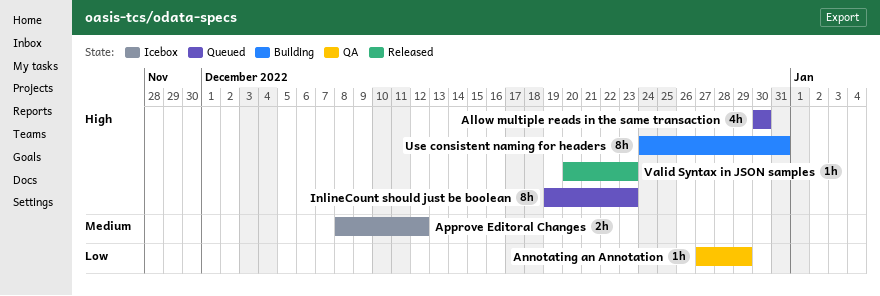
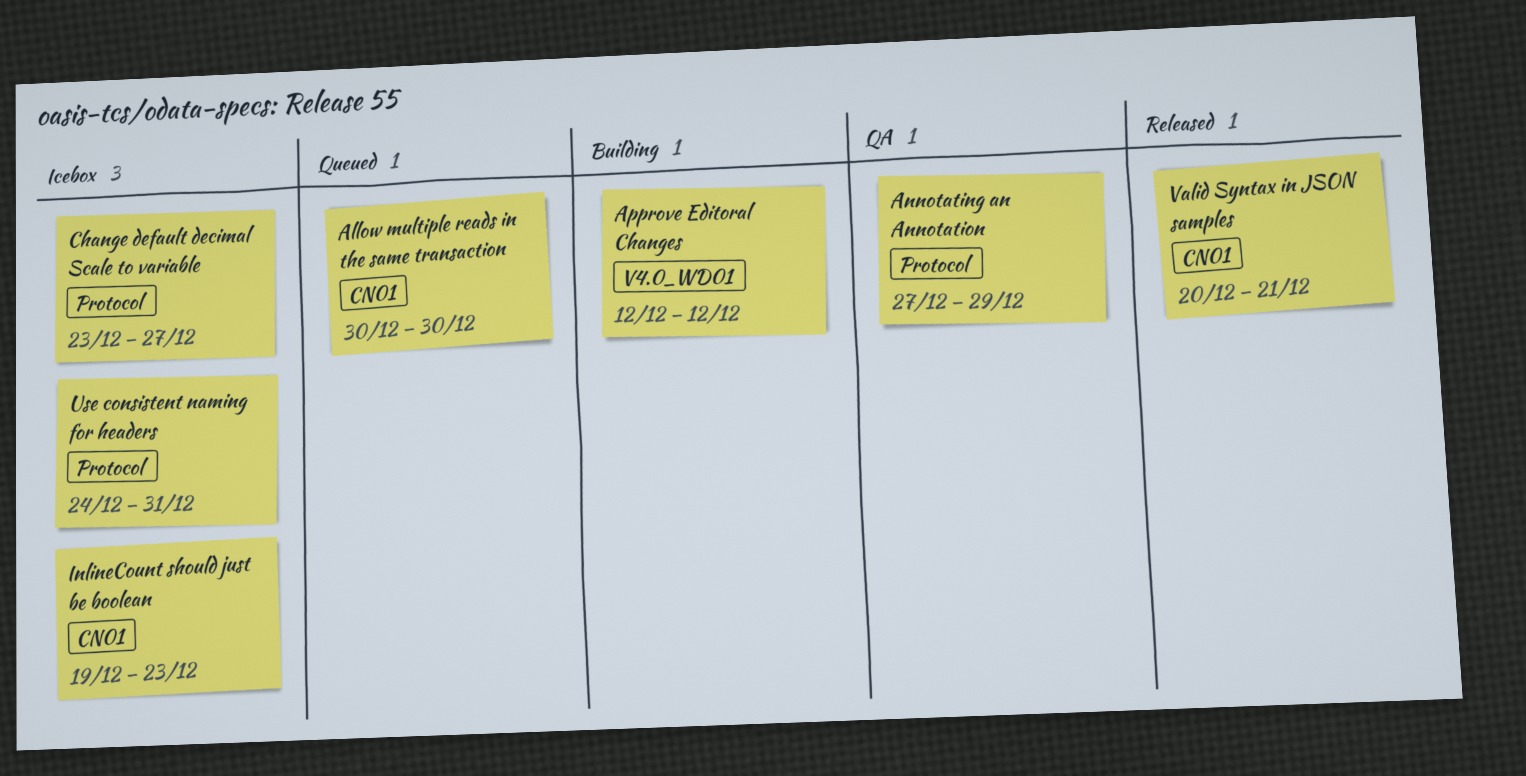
Approve Editoral Changes, status: Icebox -> Building
Approve Editoral Changes, start: Dec 8 -> Dec 12
Change default decimal Scale to variable: none -> present
InlineCount should just be boolean, status: Queued -> Icebox
Use consistent naming for headers, status: Building -> Icebox
Valid Syntax in JSON samples, due: Dec 23 -> Dec 21

